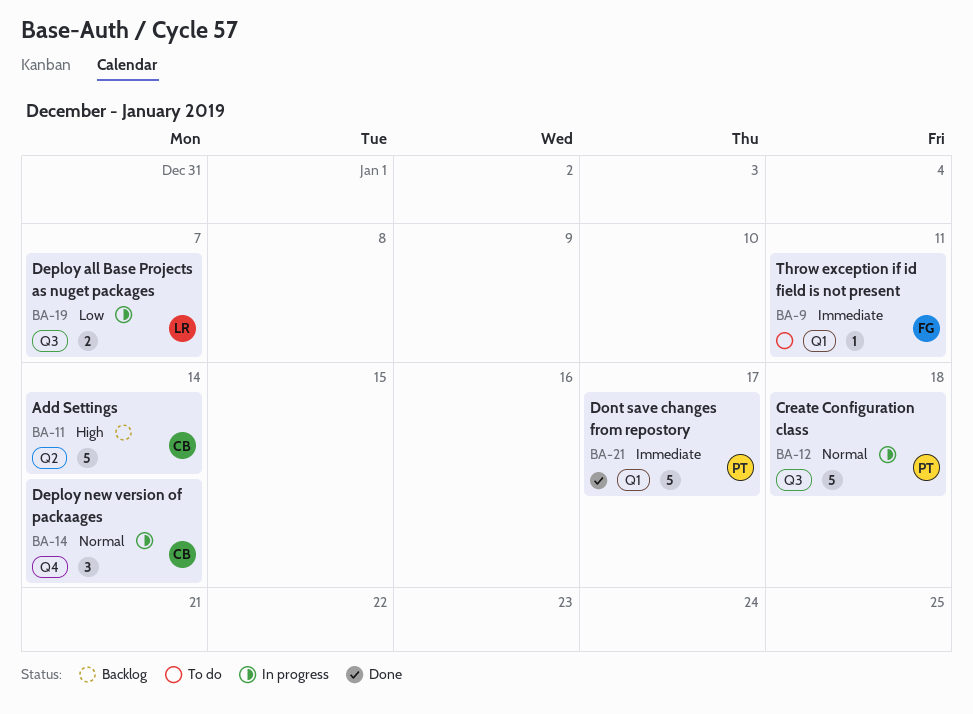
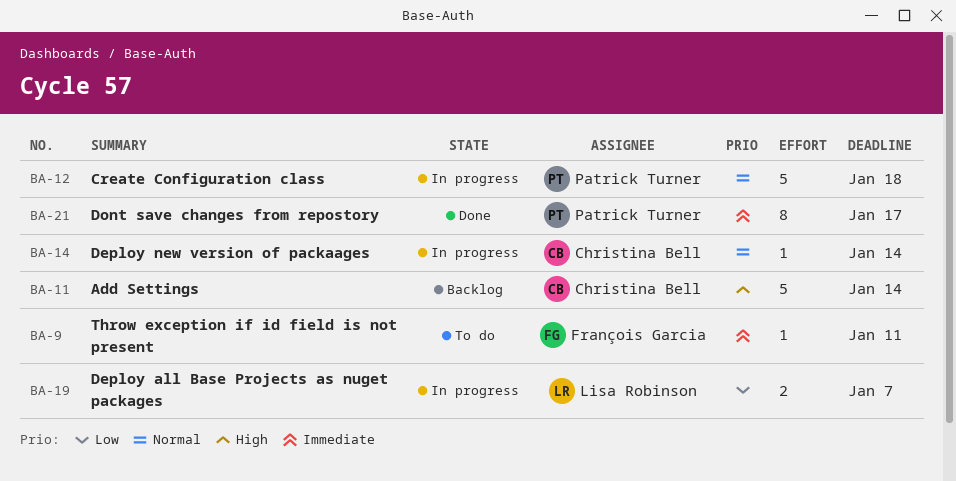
BA-14, estimate: 3 -> 1
BA-21, estimate: 5 -> 8

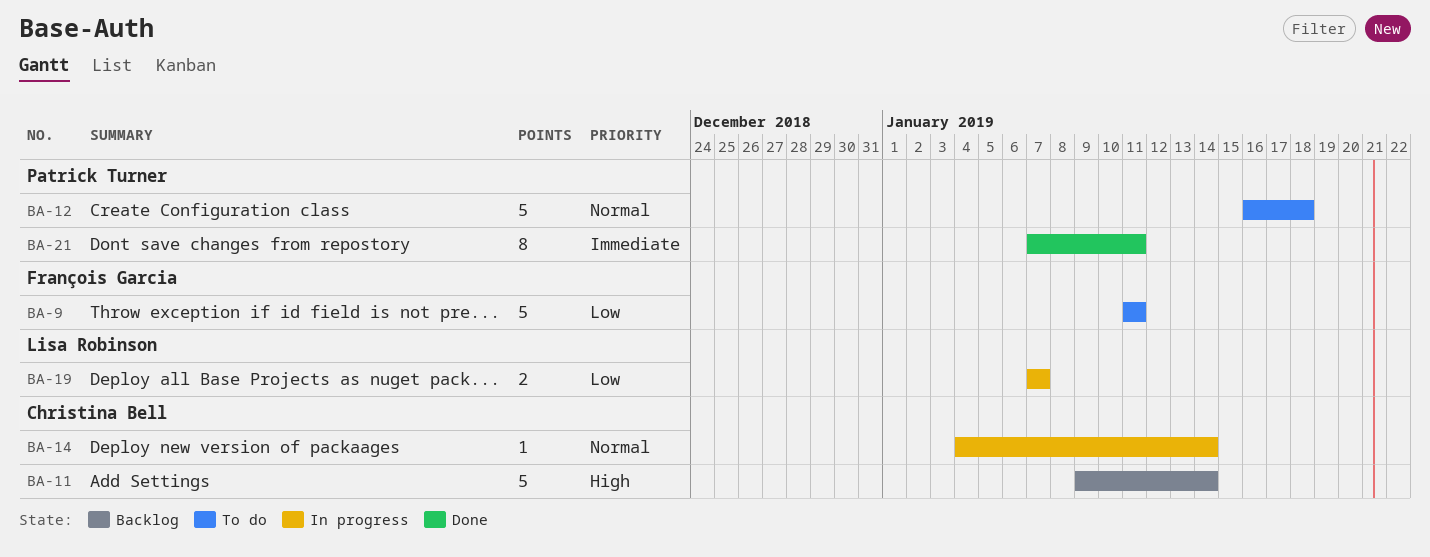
BA-9, priority: Immediate -> Low
BA-9, estimate: 1 -> 5
BA-12, status: In progress -> To do
BA-21, due: Jan 17 -> Jan 11

